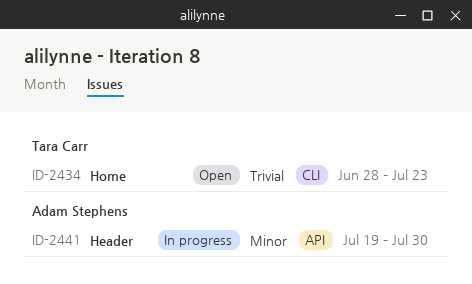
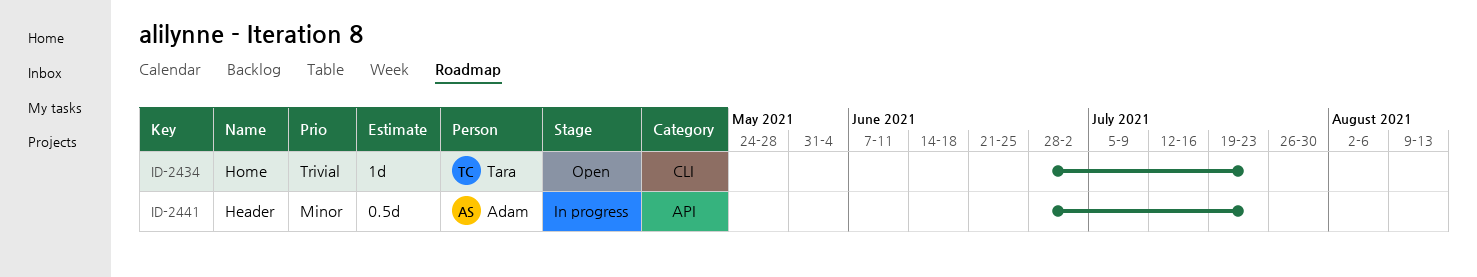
ID-2441, start: Jul 19 -> Jun 28
ID-2441, due: Jul 30 -> Jul 23

